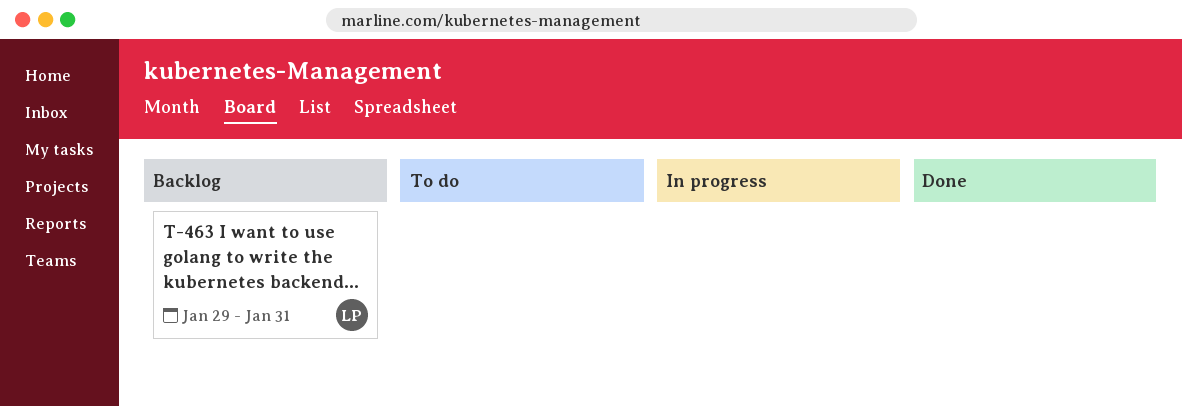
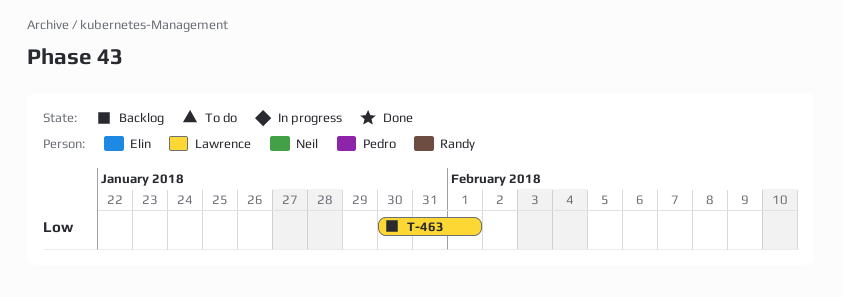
T-463, start: Jan 29 -> Jan 30
T-463, due: Jan 31 -> Feb 1

